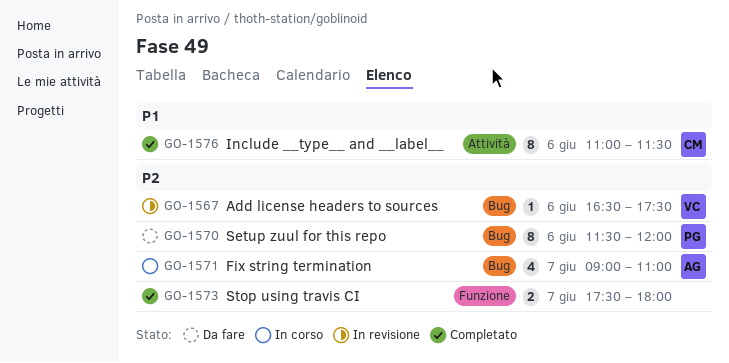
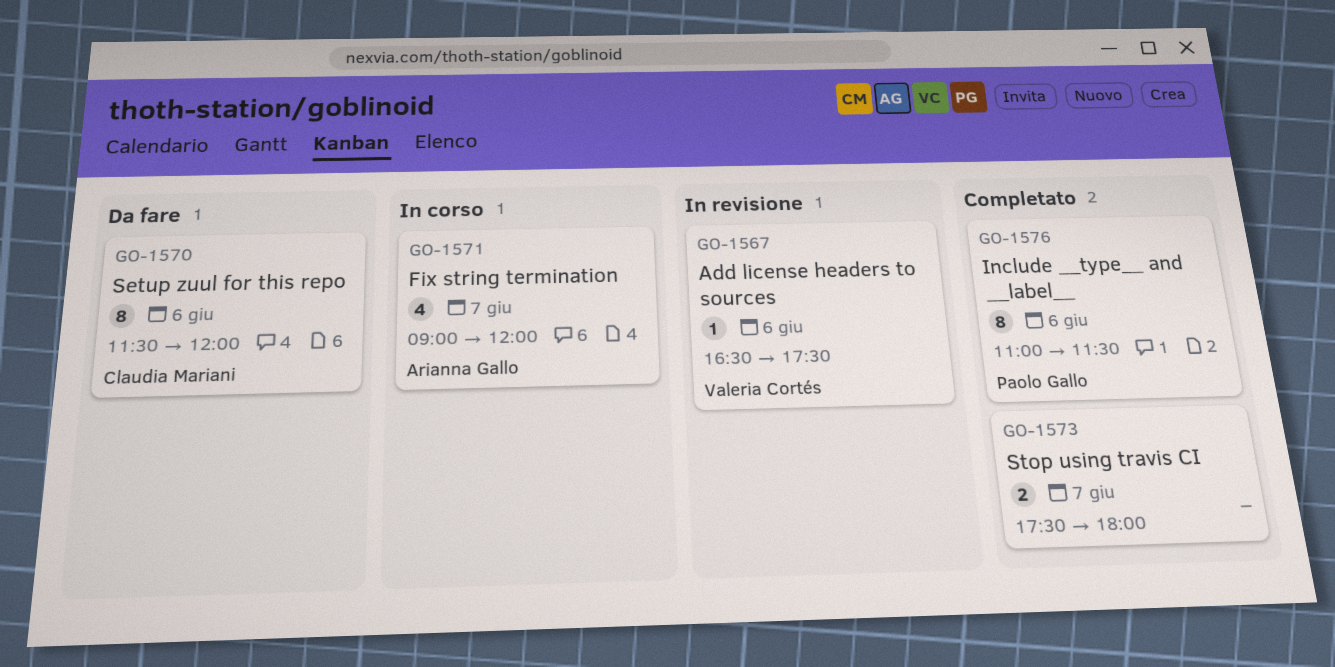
GO-1570, owner: Paolo Gallo -> Claudia Mariani
GO-1571, ends: 11:00 -> 12:00
GO-1576, owner: Claudia Mariani -> Paolo Gallo

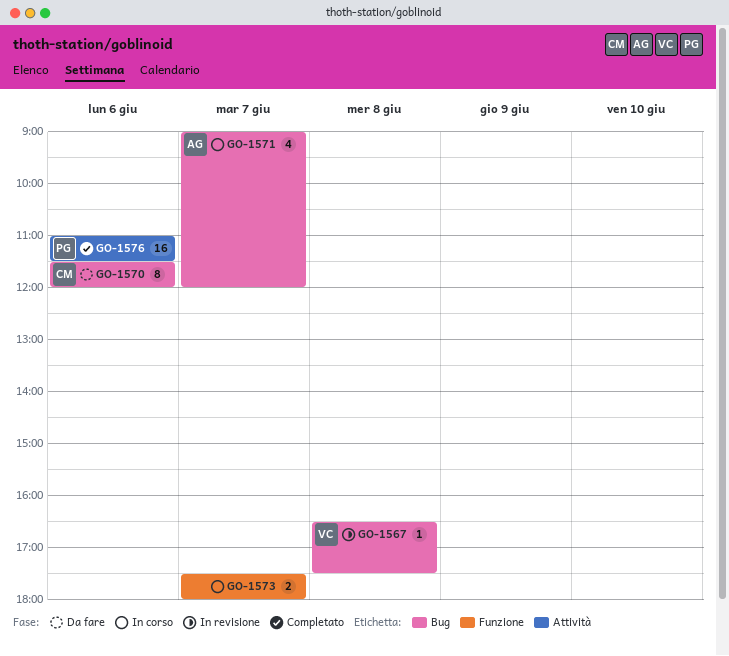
GO-1567, day: Jun 6 -> Jun 8
GO-1573, status: Completato -> In corso
GO-1576, estimate: 8 -> 16

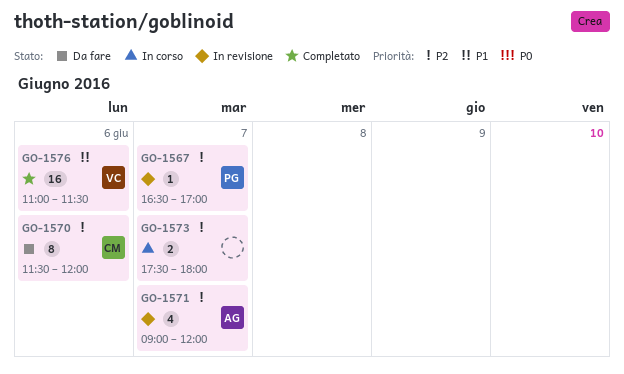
GO-1567, owner: VC -> PG
GO-1567, day: Jun 8 -> Jun 7
GO-1567, ends: 17:30 -> 17:00
GO-1571, status: In corso -> In revisione
GO-1576, owner: PG -> VC

